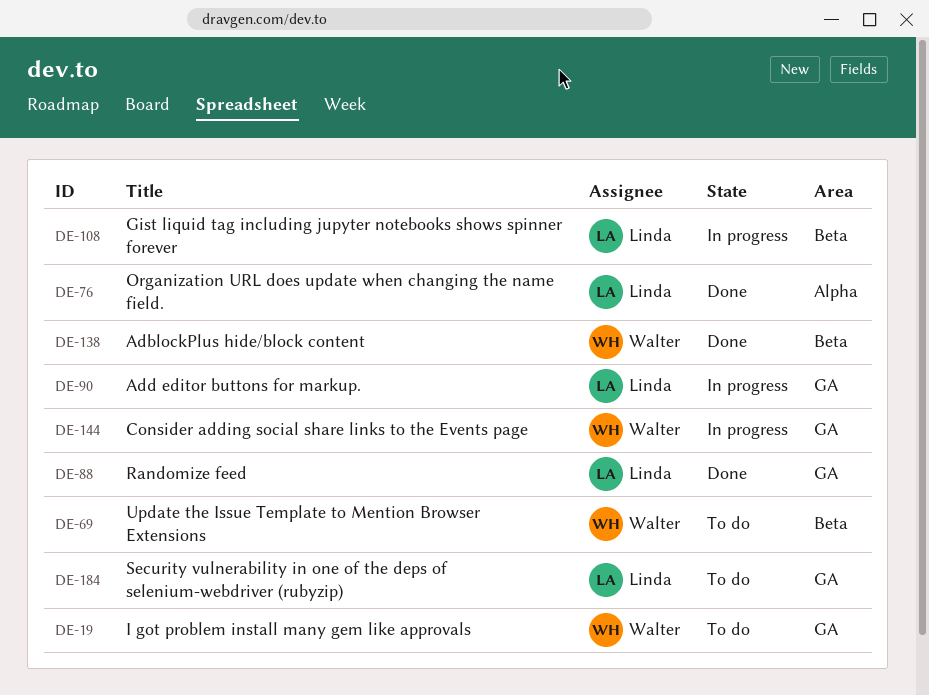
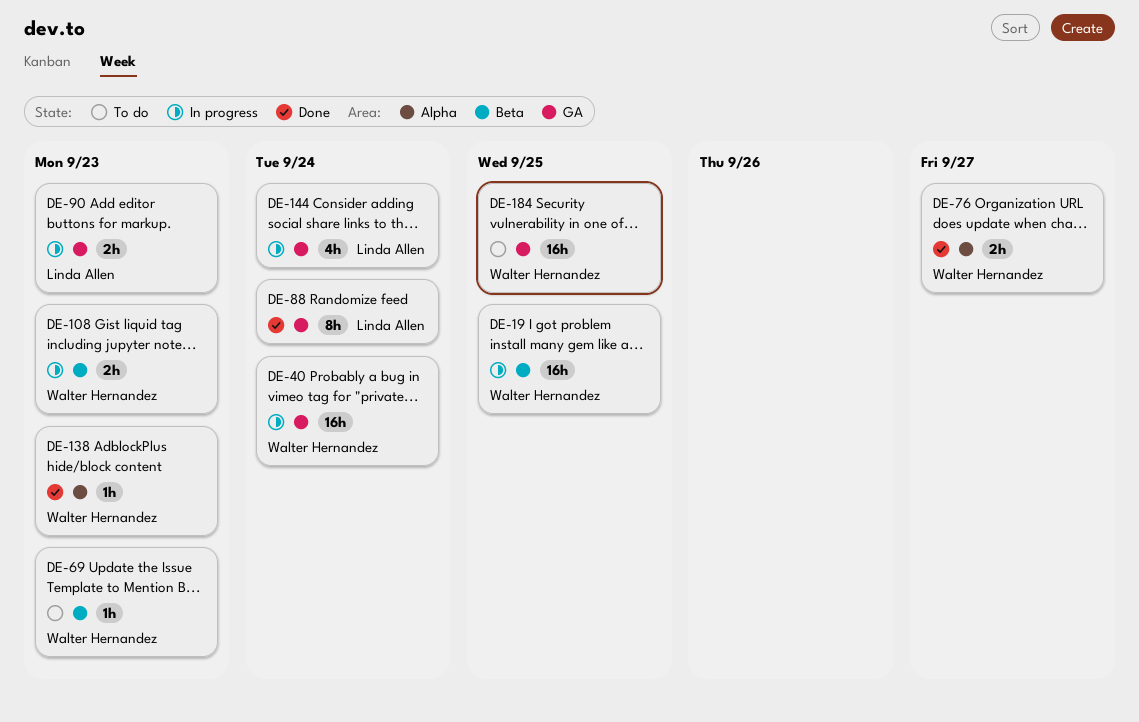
DE-19, status: To do -> In progress
DE-19, label: GA -> Beta
DE-40: none -> present
DE-76, owner: Linda Allen -> Walter Hernandez
DE-108, owner: Linda Allen -> Walter Hernandez
DE-138, label: Beta -> Alpha
DE-144, owner: Walter Hernandez -> Linda Allen
DE-184, owner: Linda Allen -> Walter Hernandez

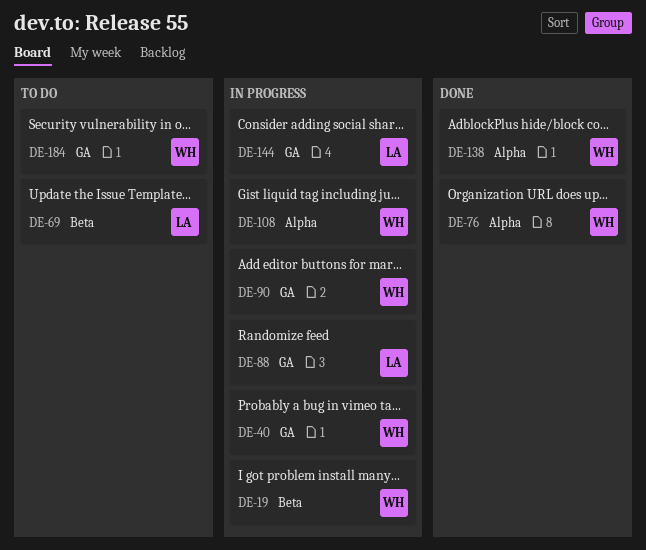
DE-69, owner: Walter Hernandez -> Linda Allen
DE-88, status: Done -> In progress
DE-90, owner: Linda Allen -> Walter Hernandez
DE-108, label: Beta -> Alpha

